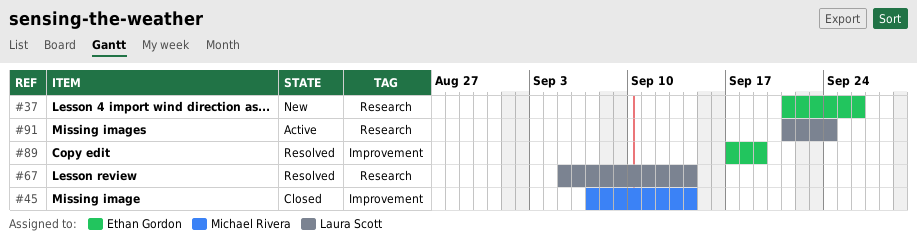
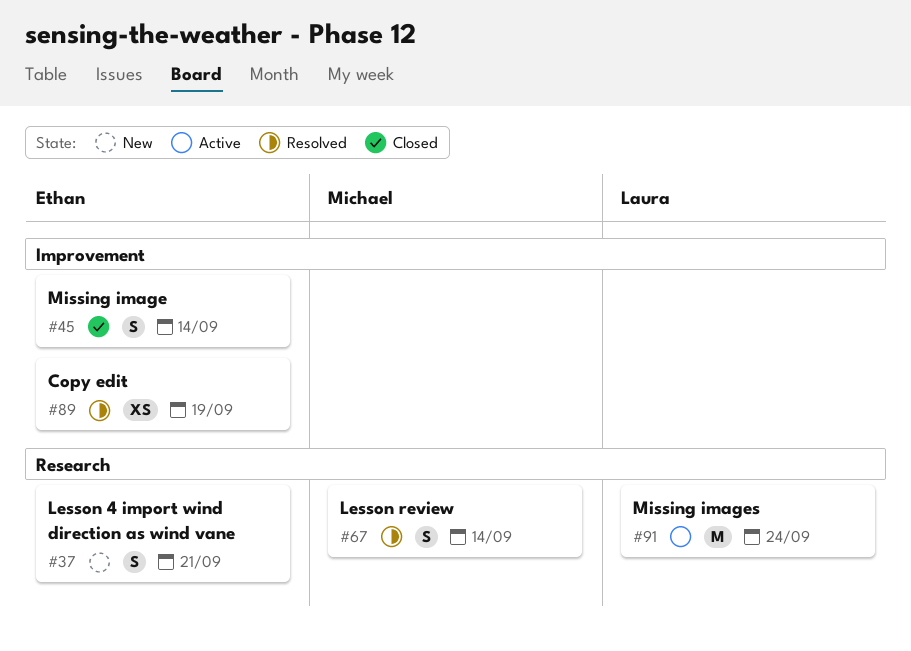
#37, due: Sep 26 -> Sep 21
#45, owner: Michael Rivera -> Ethan Gordon
#67, owner: Laura Scott -> Michael Rivera

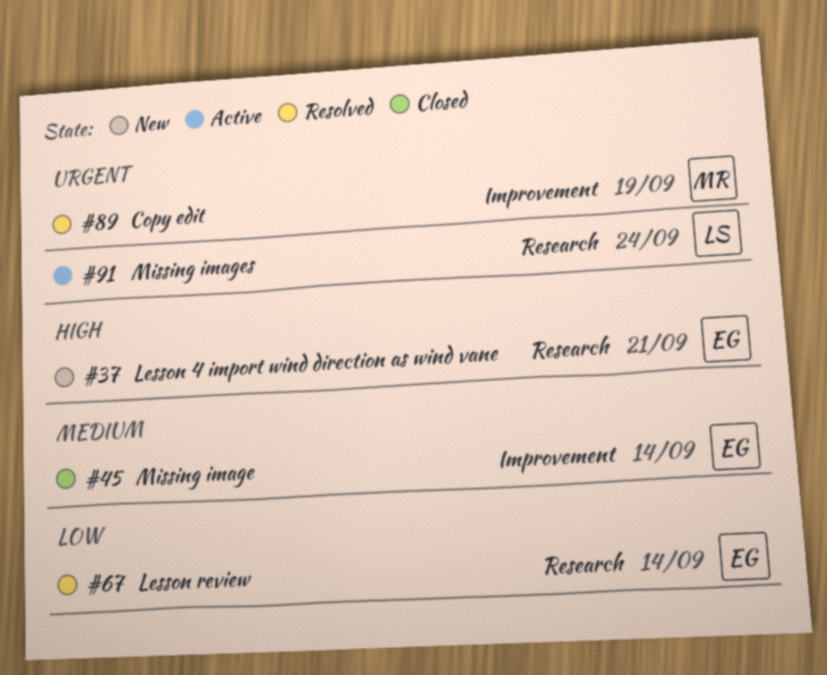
#67, owner: Michael -> Ethan
#89, owner: Ethan -> Michael

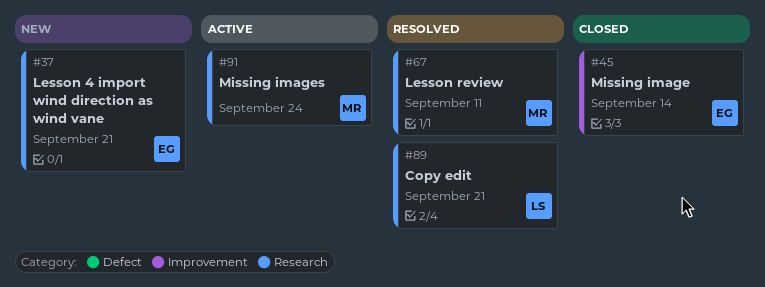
#67, owner: EG -> MR
#67, due: Sep 14 -> Sep 11
#89, owner: MR -> LS
#89, label: Improvement -> Research
#89, due: Sep 19 -> Sep 21
#91, owner: LS -> MR

